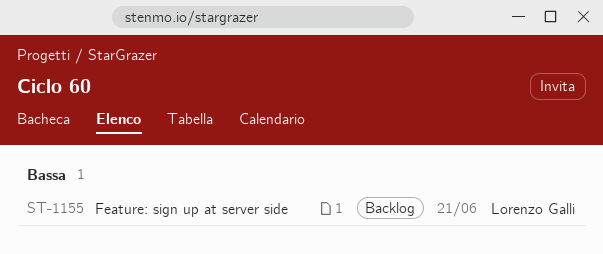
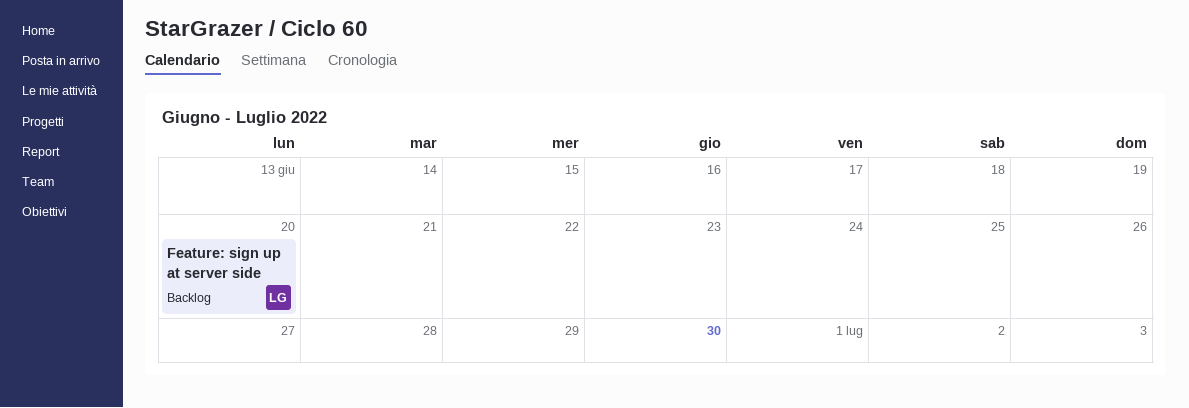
Feature: sign up at server side, due: Jun 21 -> Jun 20

